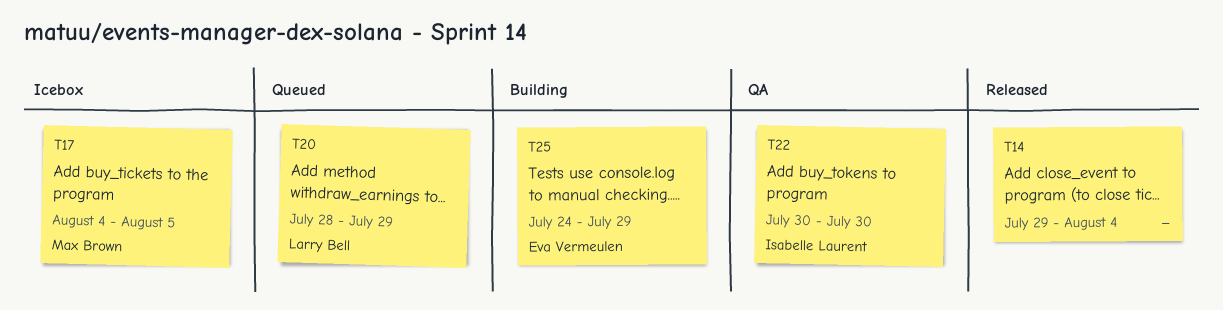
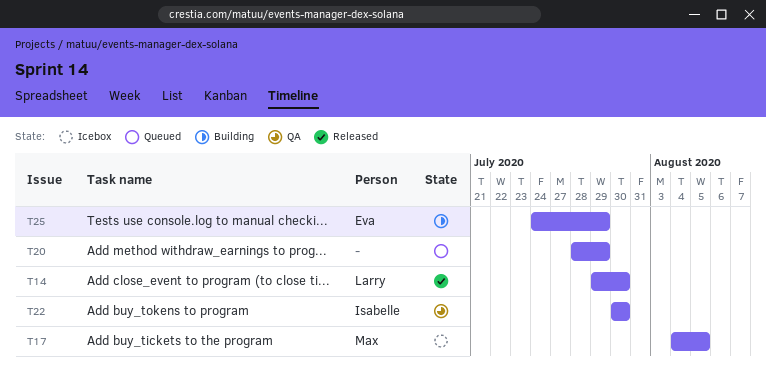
T14, owner: none -> Larry Bell
T14, due: Aug 4 -> Jul 30
T20, owner: Larry Bell -> none

